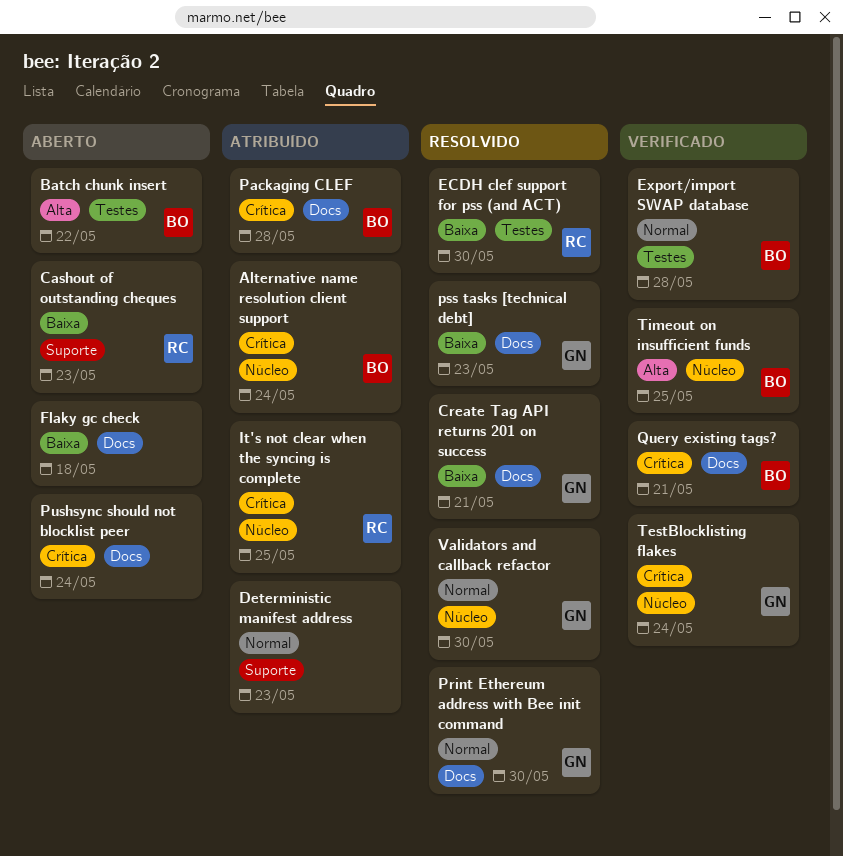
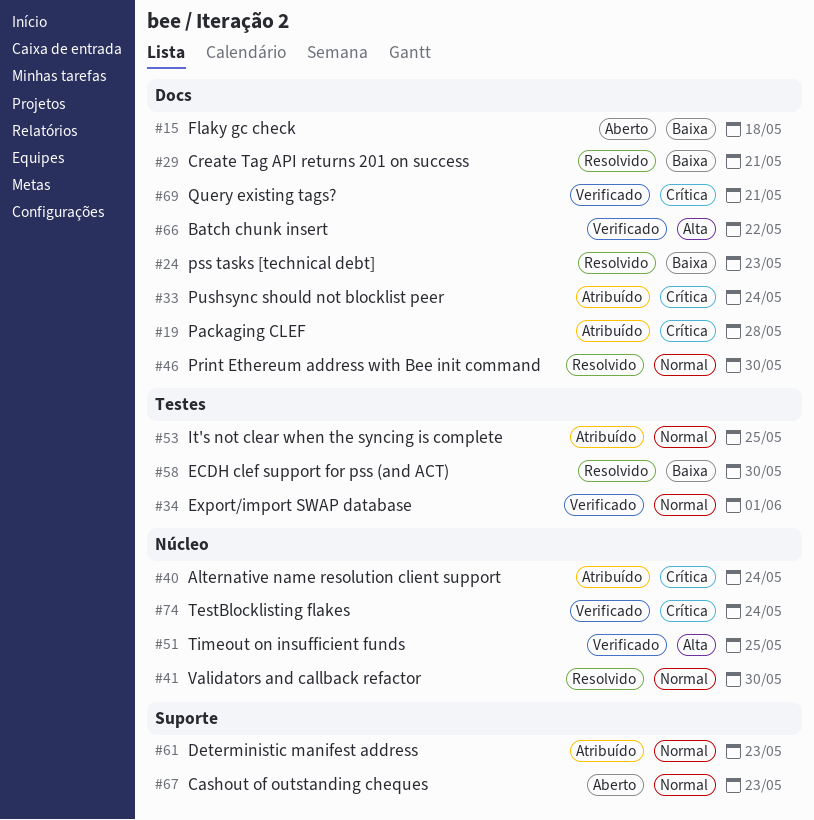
Batch chunk insert, status: Aberto -> Verificado
Batch chunk insert, label: Testes -> Docs
Cashout of outstanding cheques, priority: Baixa -> Normal
Export/import SWAP database, due: May 28 -> Jun 1
It's not clear when the syncing is complete, priority: Crítica -> Normal
It's not clear when the syncing is complete, label: Núcleo -> Testes
Pushsync should not blocklist peer, status: Aberto -> Atribuído

